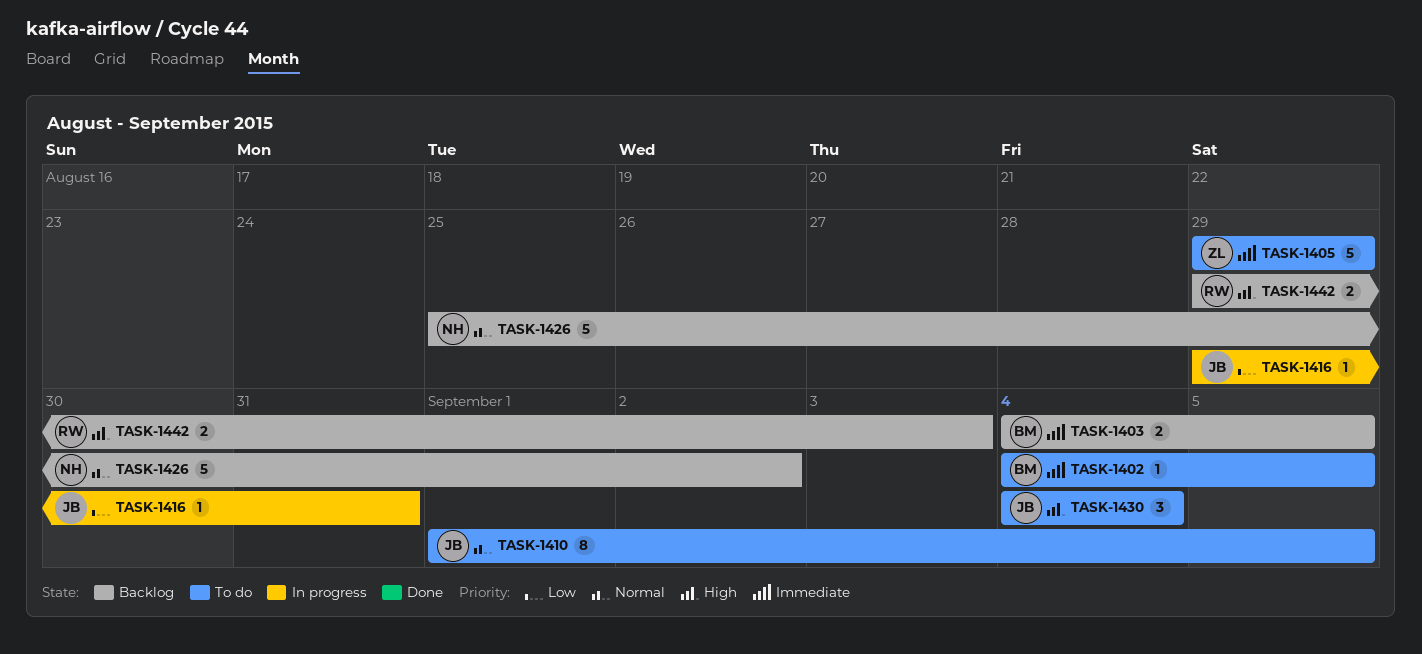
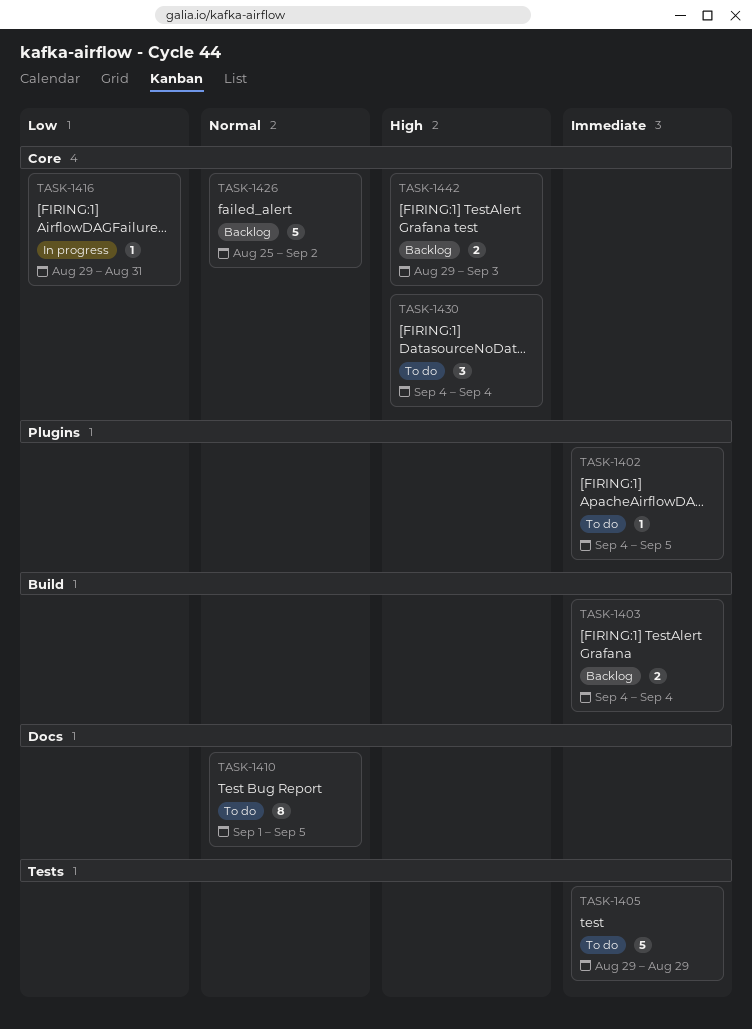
TASK-1403, due: Sep 5 -> Sep 4

